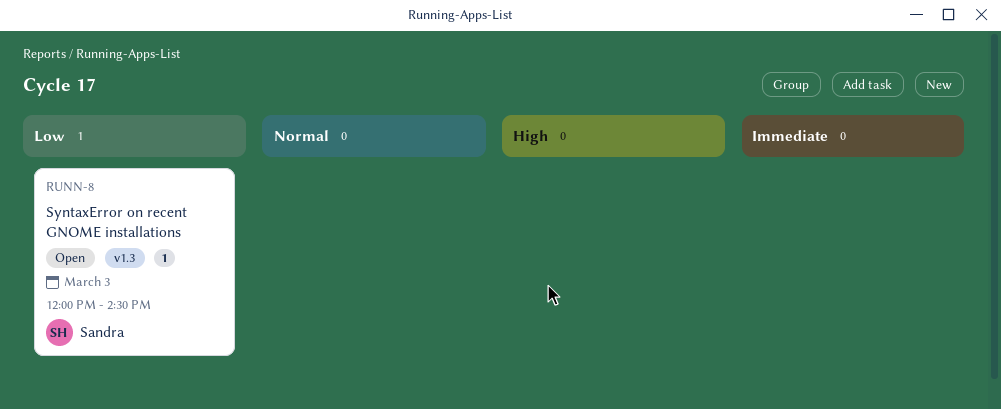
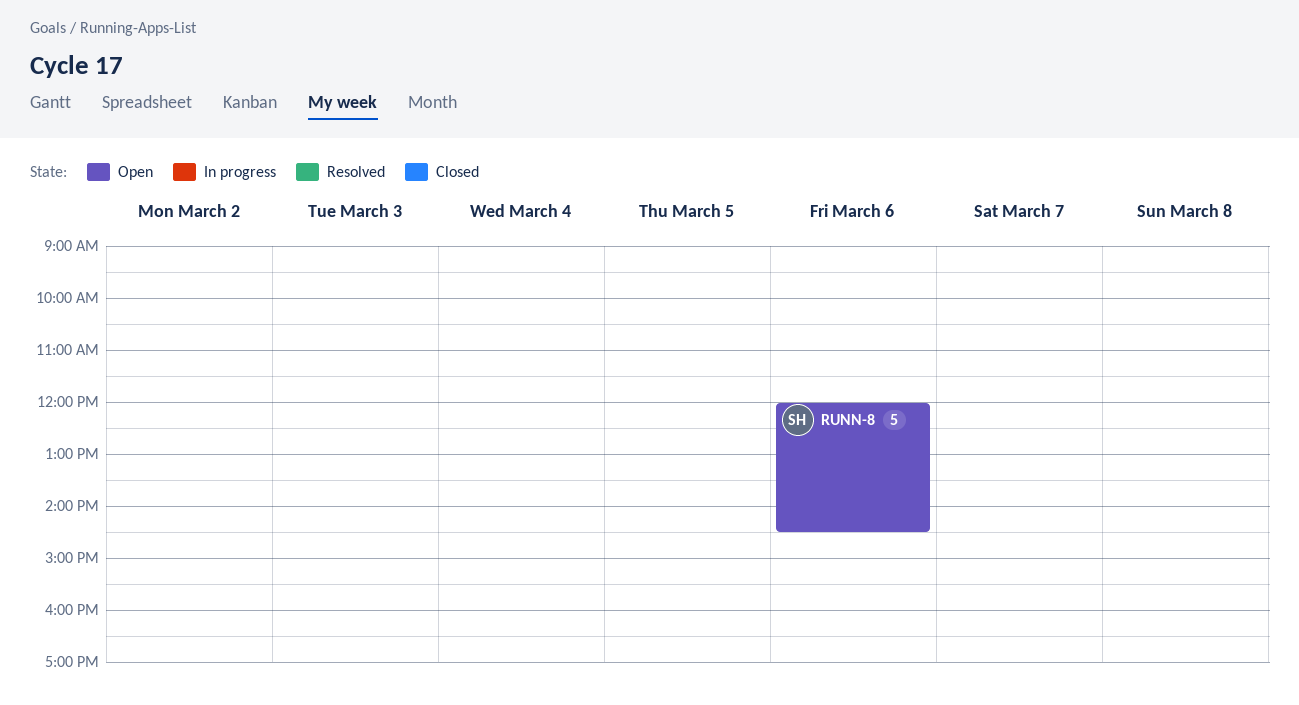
RUNN-8, estimate: 1 -> 5
RUNN-8, day: Mar 3 -> Mar 6

